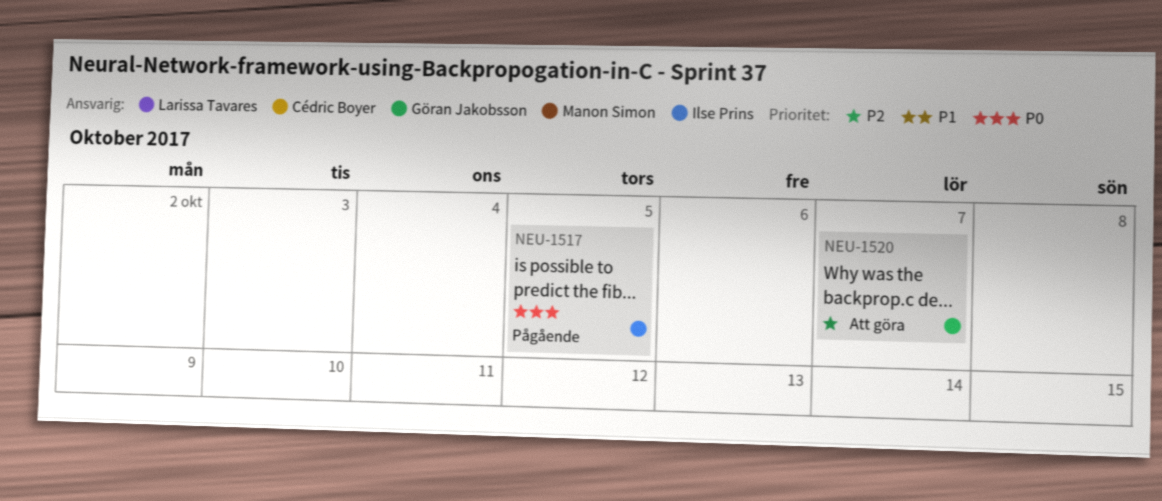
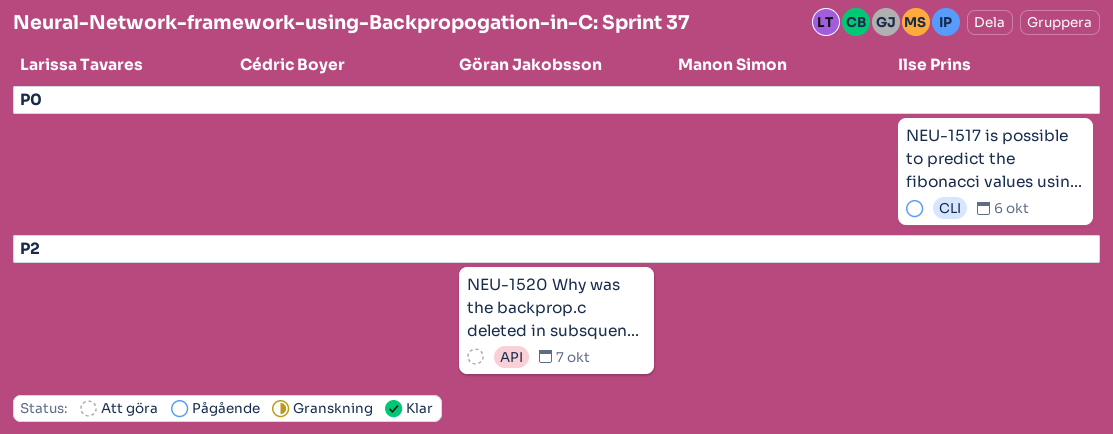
NEU-1517, due: Oct 5 -> Oct 6

